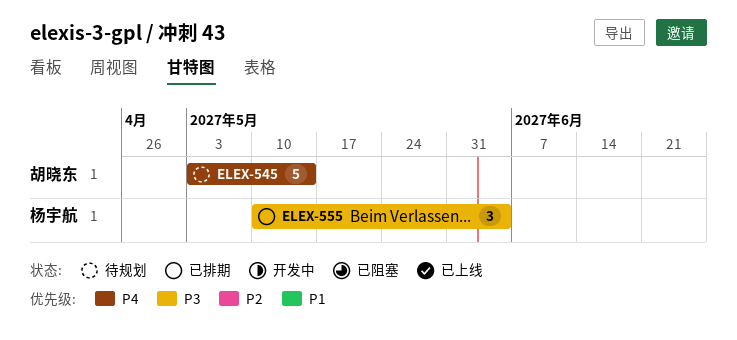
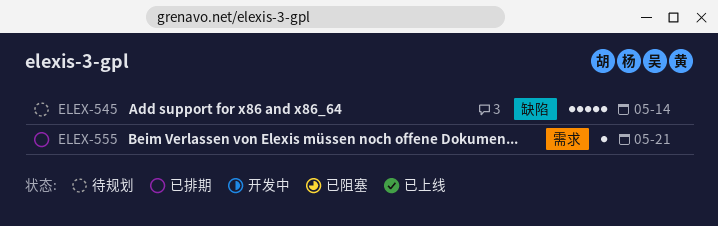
ELEX-555, estimate: 3 -> 1
ELEX-555, due: Jun 4 -> May 21

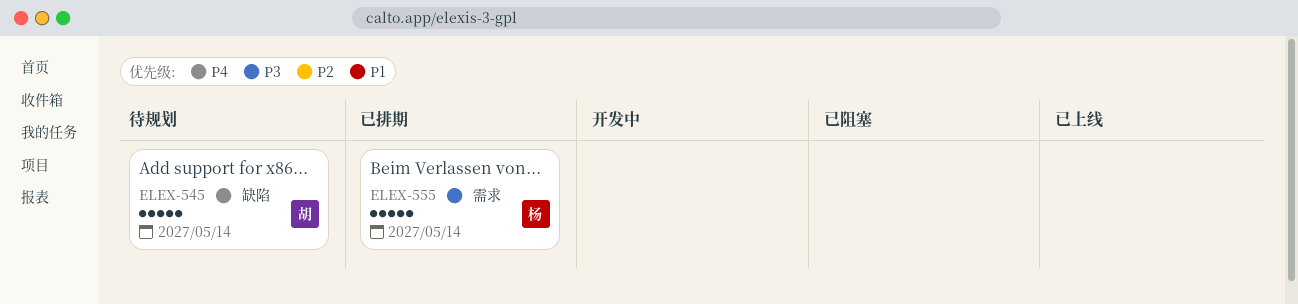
ELEX-555, estimate: 1 -> 5
ELEX-555, due: May 21 -> May 14

